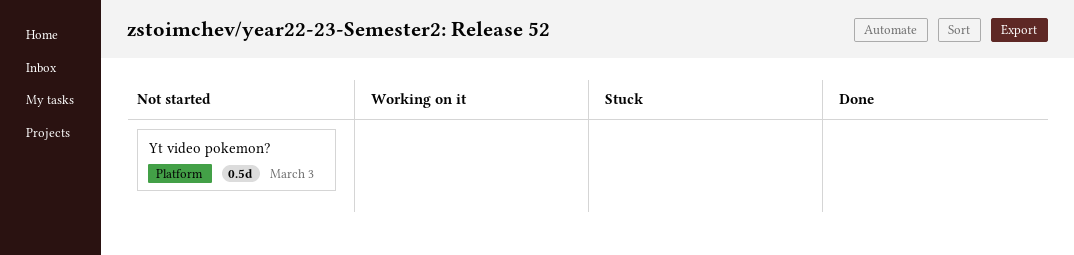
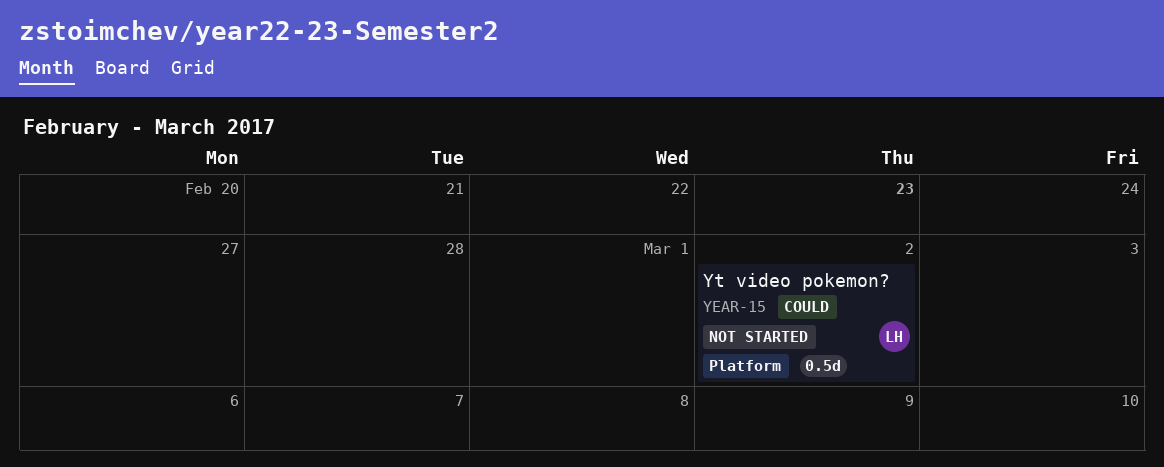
Yt video pokemon?, due: Mar 3 -> Mar 2

